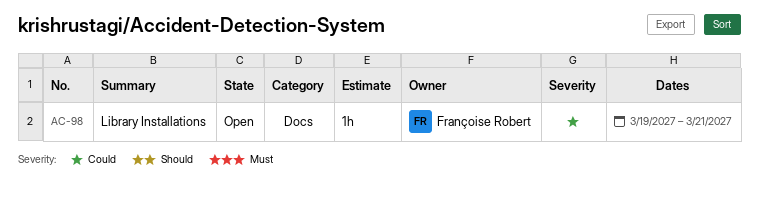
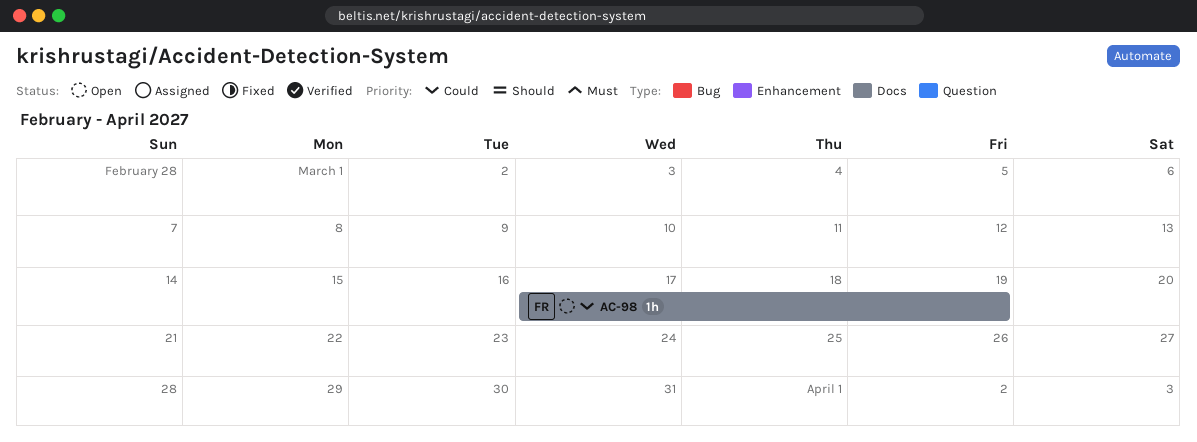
AC-98, start: Mar 19 -> Mar 17
AC-98, due: Mar 21 -> Mar 19

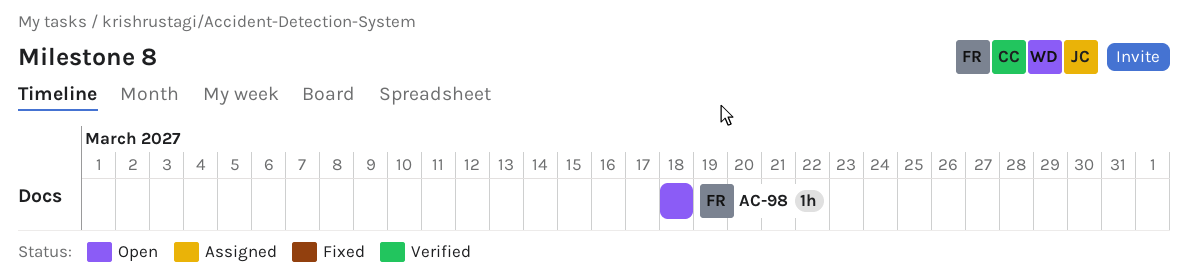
AC-98, start: Mar 17 -> Mar 18
AC-98, due: Mar 19 -> Mar 18

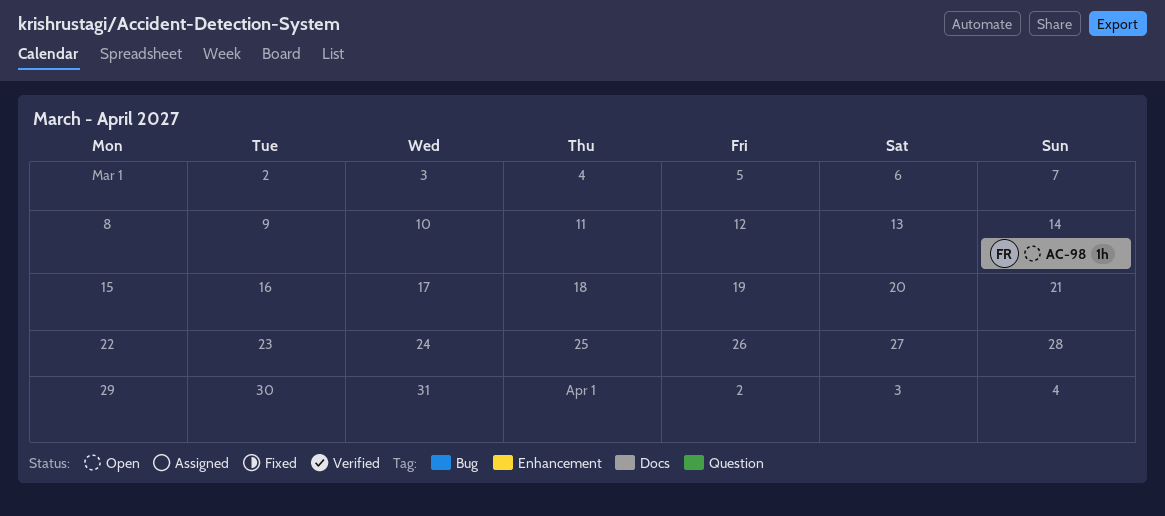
AC-98, start: Mar 18 -> Mar 14
AC-98, due: Mar 18 -> Mar 14

